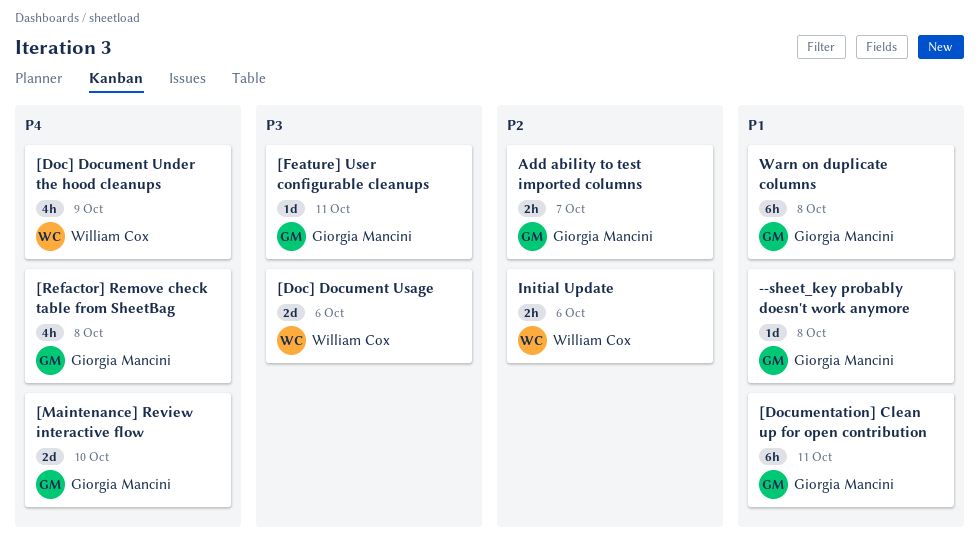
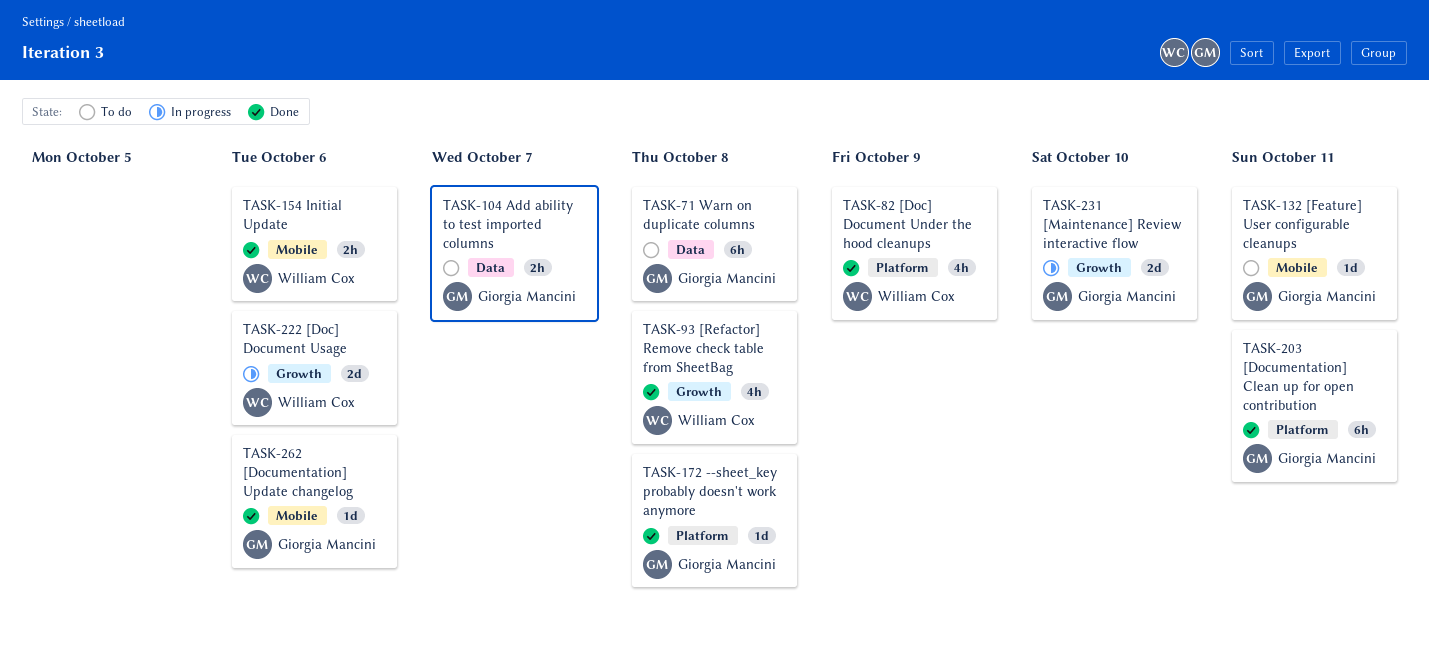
[Documentation] Update changelog: none -> present
[Refactor] Remove check table from SheetBag, owner: Giorgia Mancini -> William Cox

